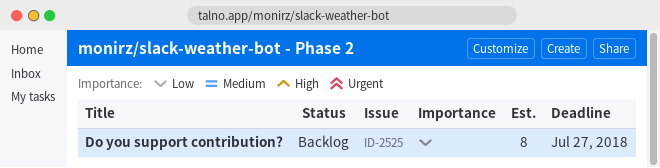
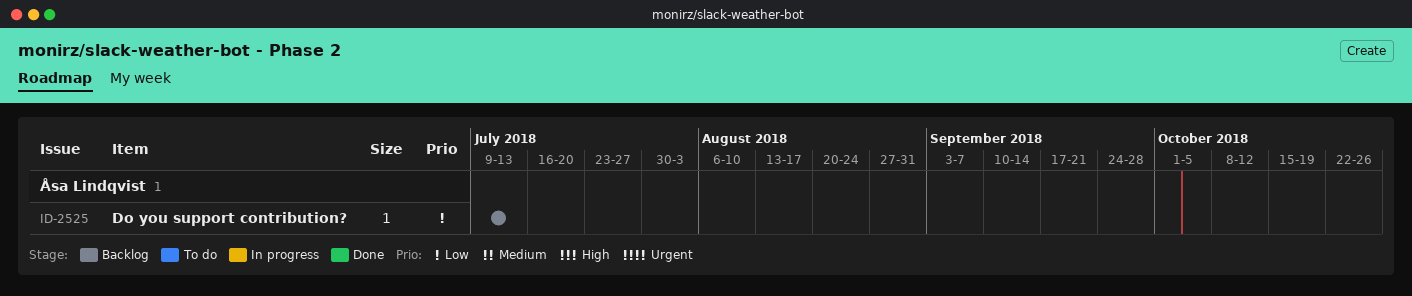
ID-2525, estimate: 8 -> 1
ID-2525, due: Jul 27 -> Jul 13

